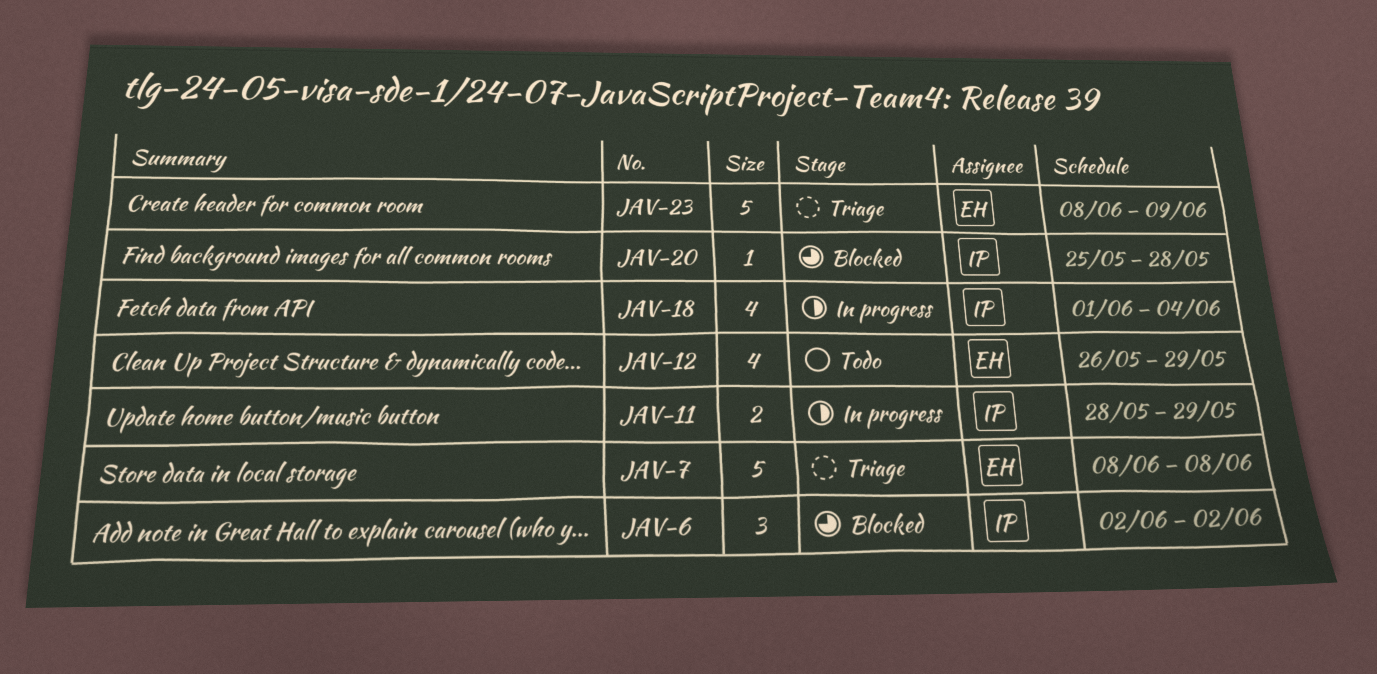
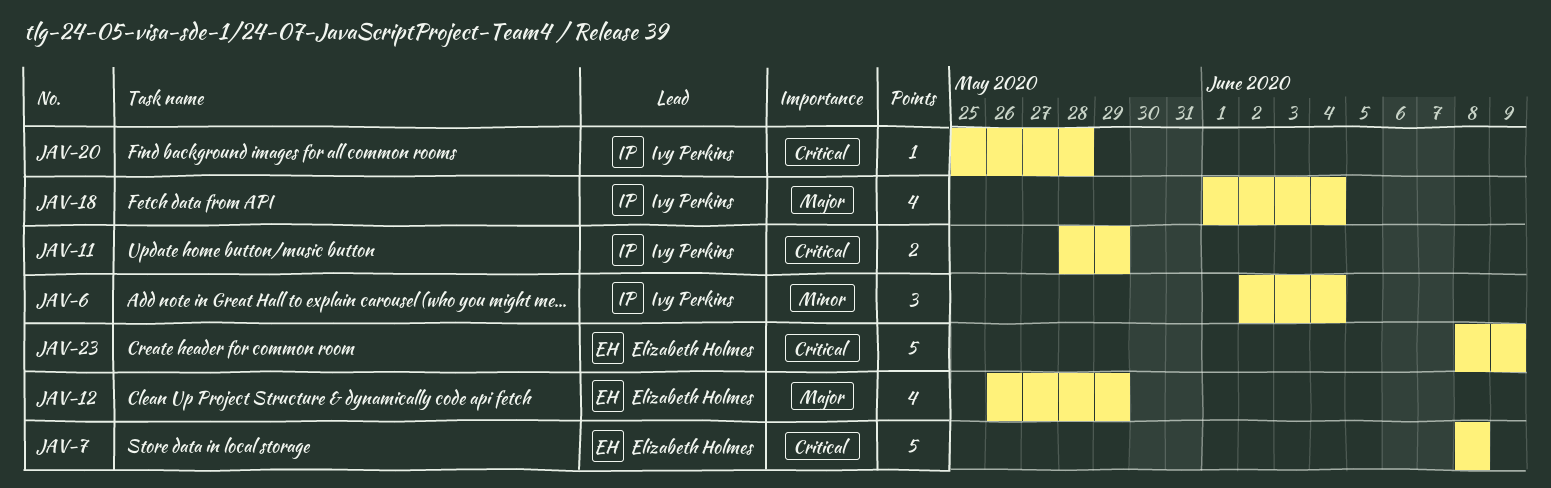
JAV-6, due: Jun 2 -> Jun 4

